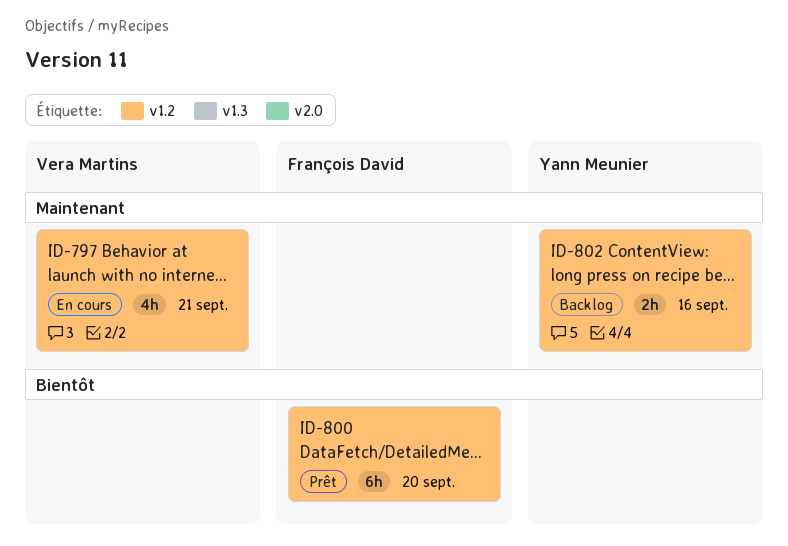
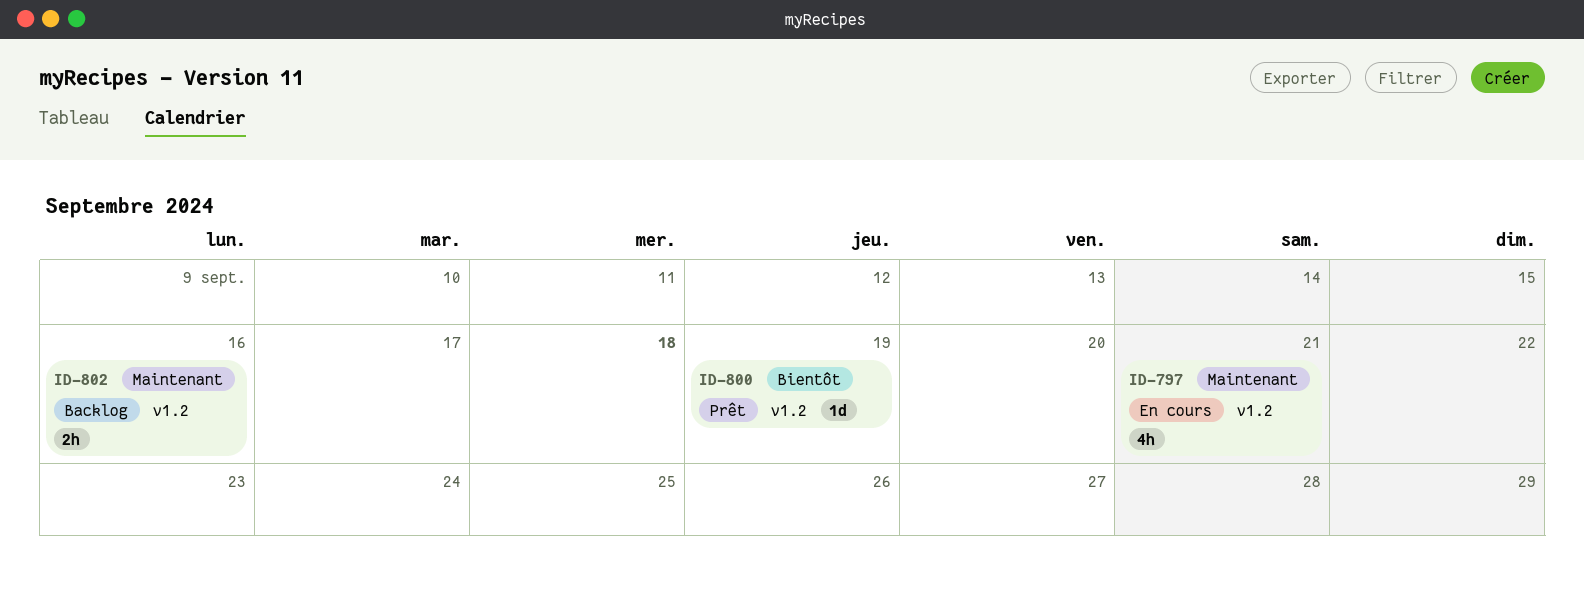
ID-800, estimate: 6h -> 1d
ID-800, due: Sep 20 -> Sep 19

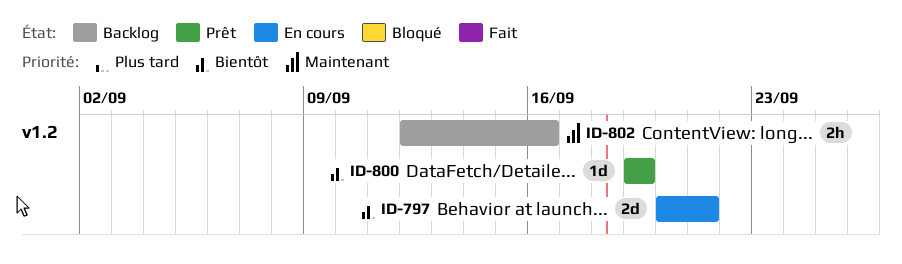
ID-797, priority: Maintenant -> Bientôt
ID-797, estimate: 4h -> 2d

